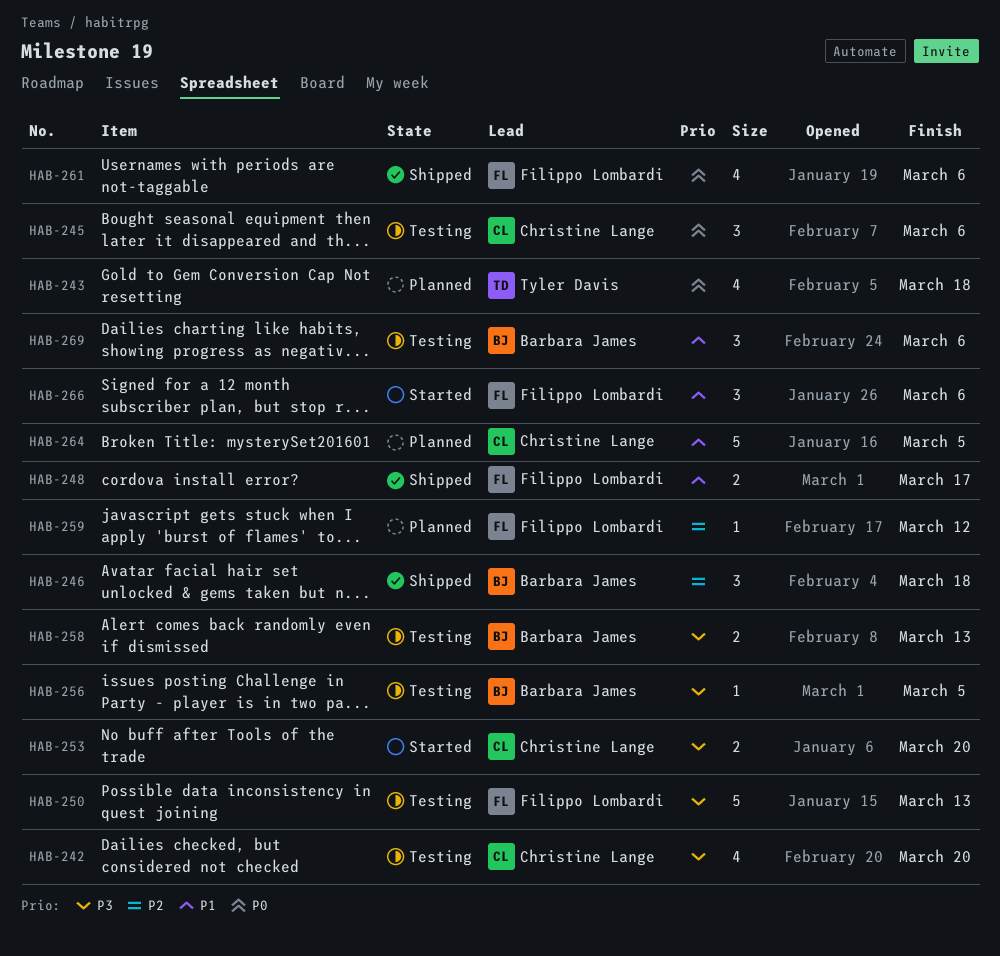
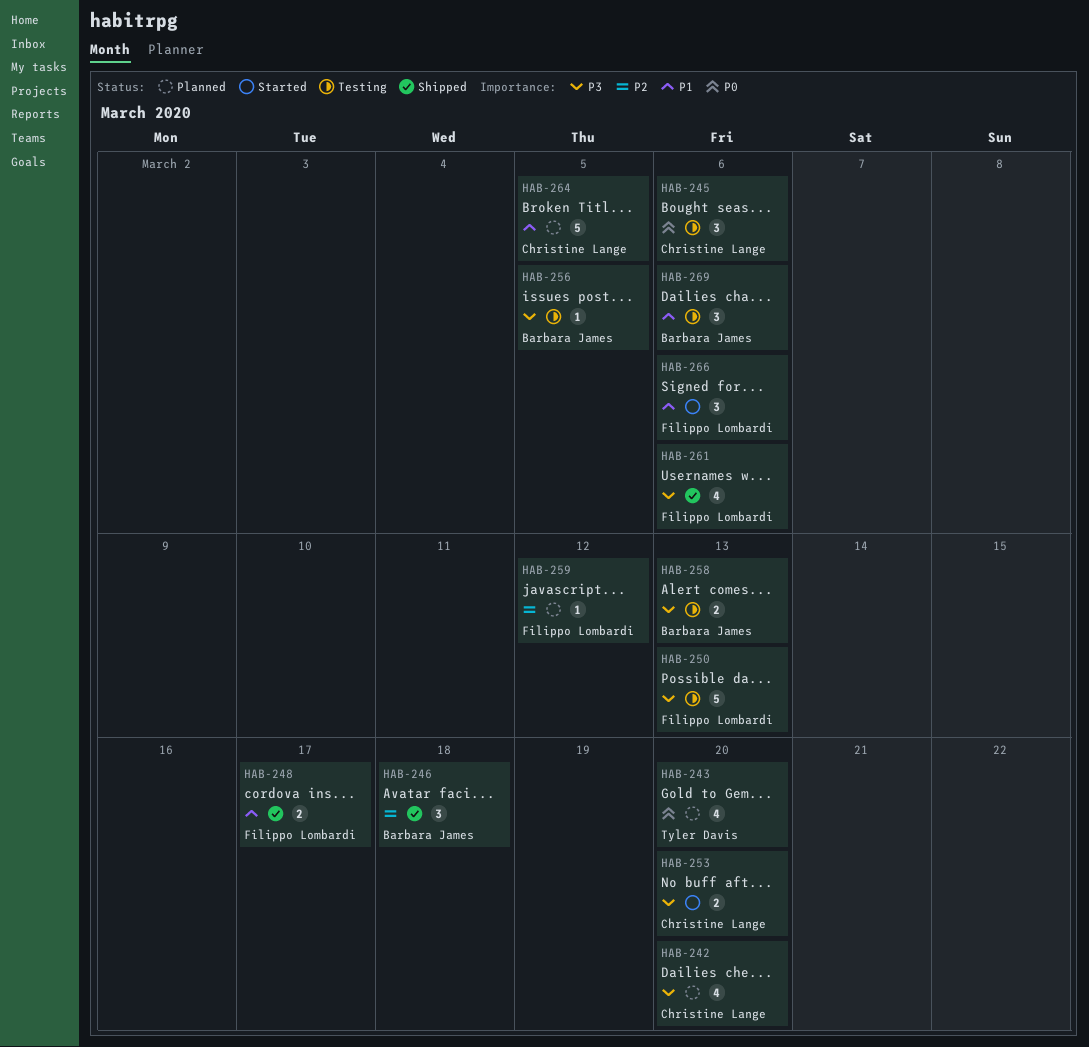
HAB-242, status: Testing -> Planned
HAB-243, due: Mar 18 -> Mar 20
HAB-261, priority: P0 -> P3

